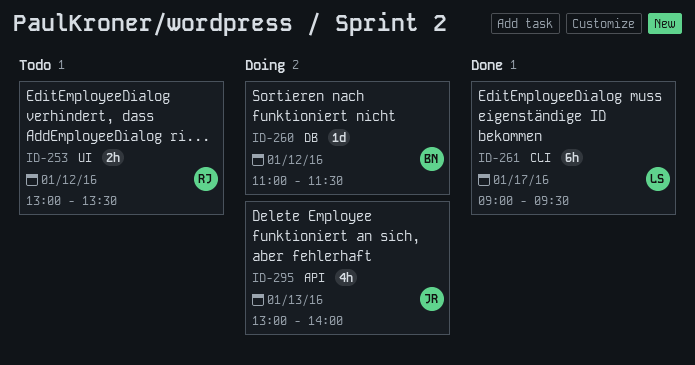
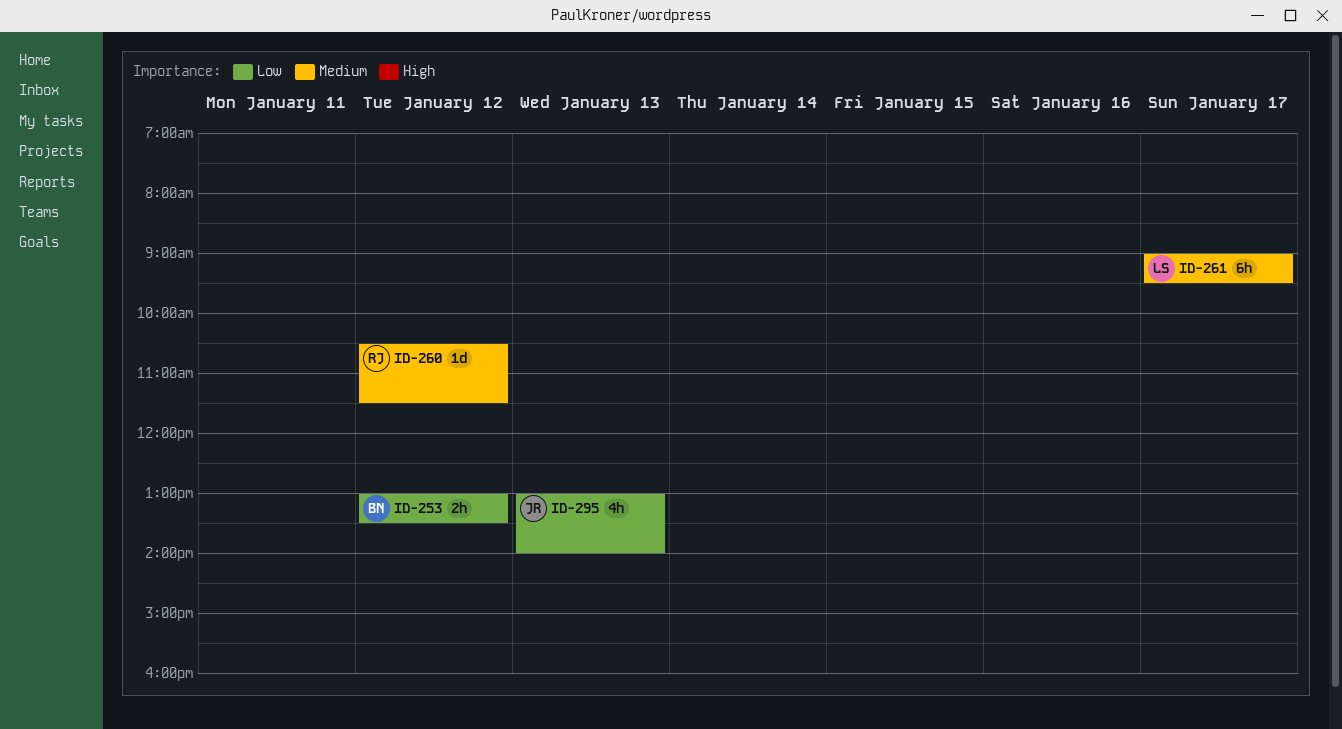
ID-253, owner: RJ -> BN
ID-260, owner: BN -> RJ
ID-260, begins: 11:00 -> 10:30

